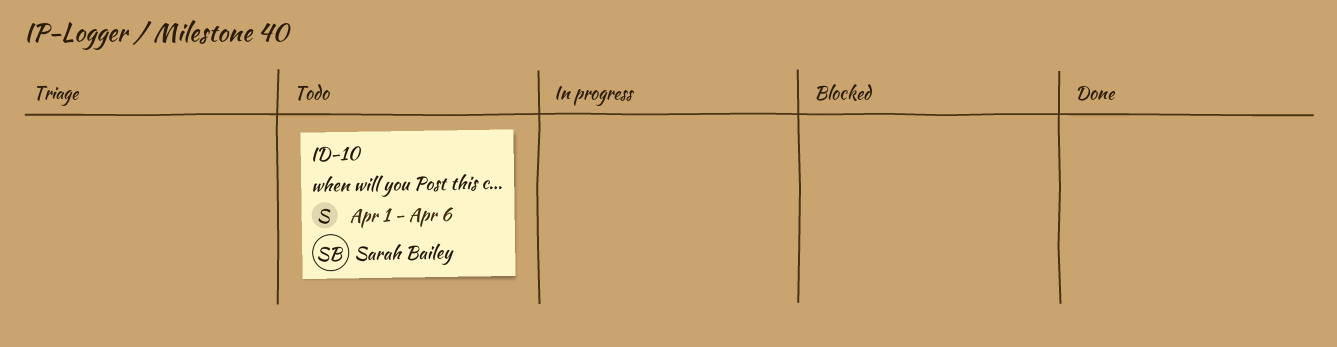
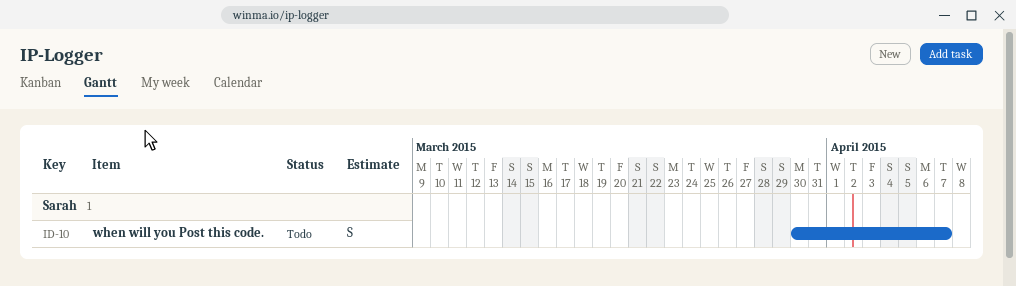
ID-10, start: Apr 1 -> Mar 30
ID-10, due: Apr 6 -> Apr 7

